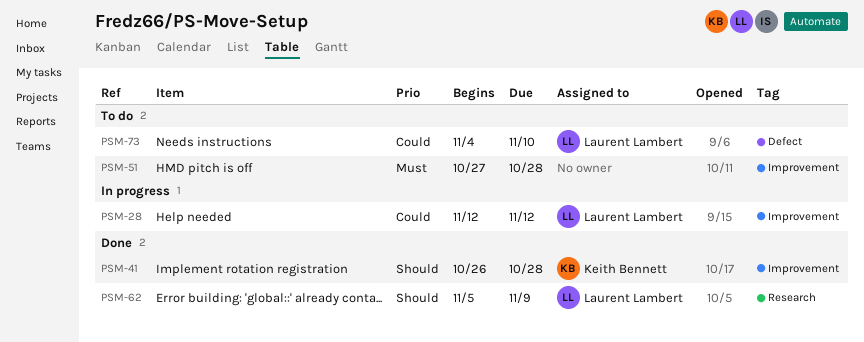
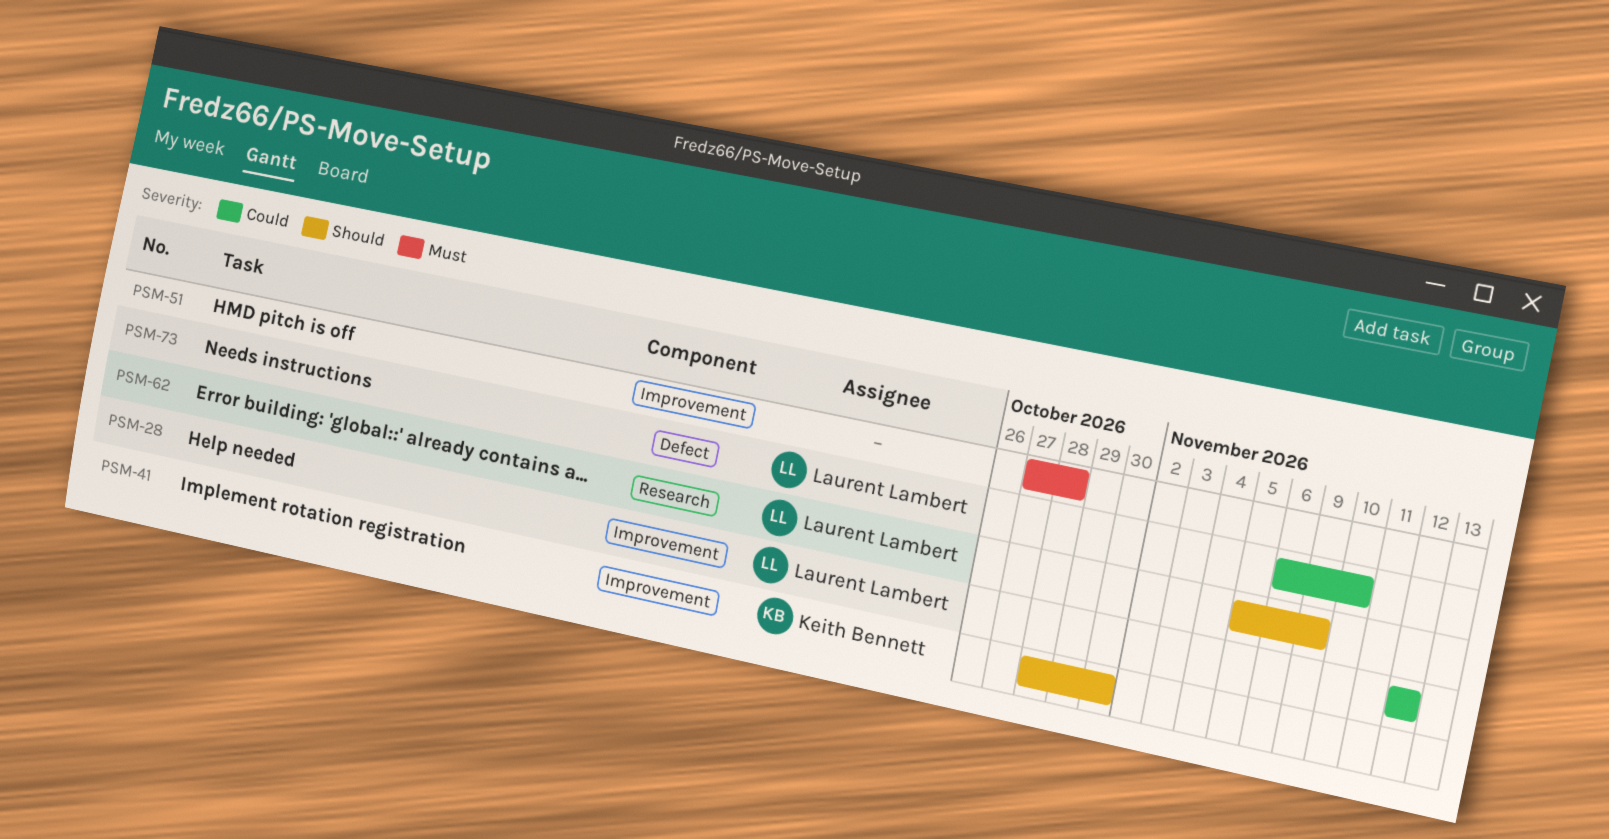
PSM-41, start: Oct 26 -> Oct 28
PSM-41, due: Oct 28 -> Oct 30
PSM-73, start: Nov 4 -> Nov 6

